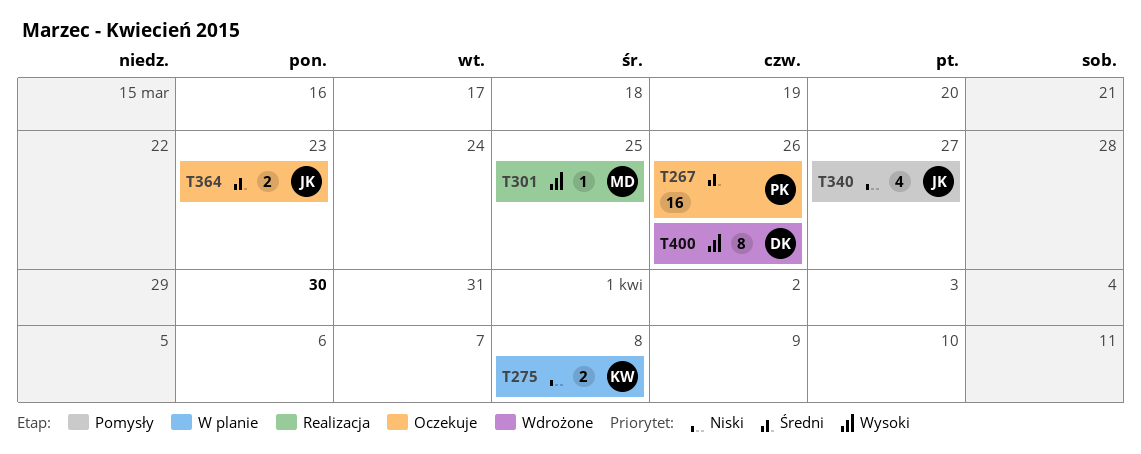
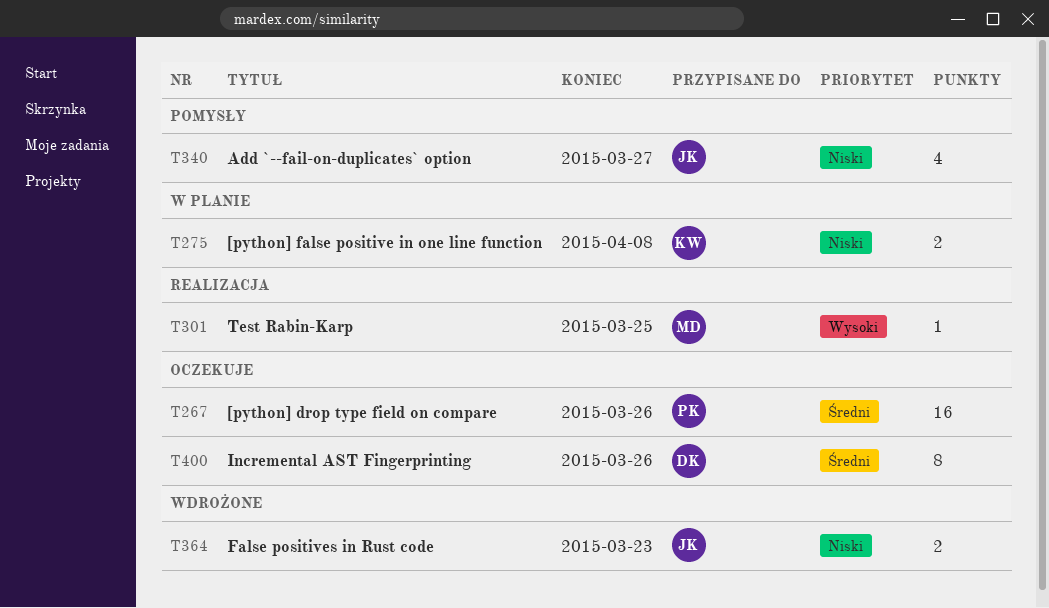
T364, status: Oczekuje -> Wdrożone
T364, priority: Średni -> Niski
T400, status: Wdrożone -> Oczekuje
T400, priority: Wysoki -> Średni

